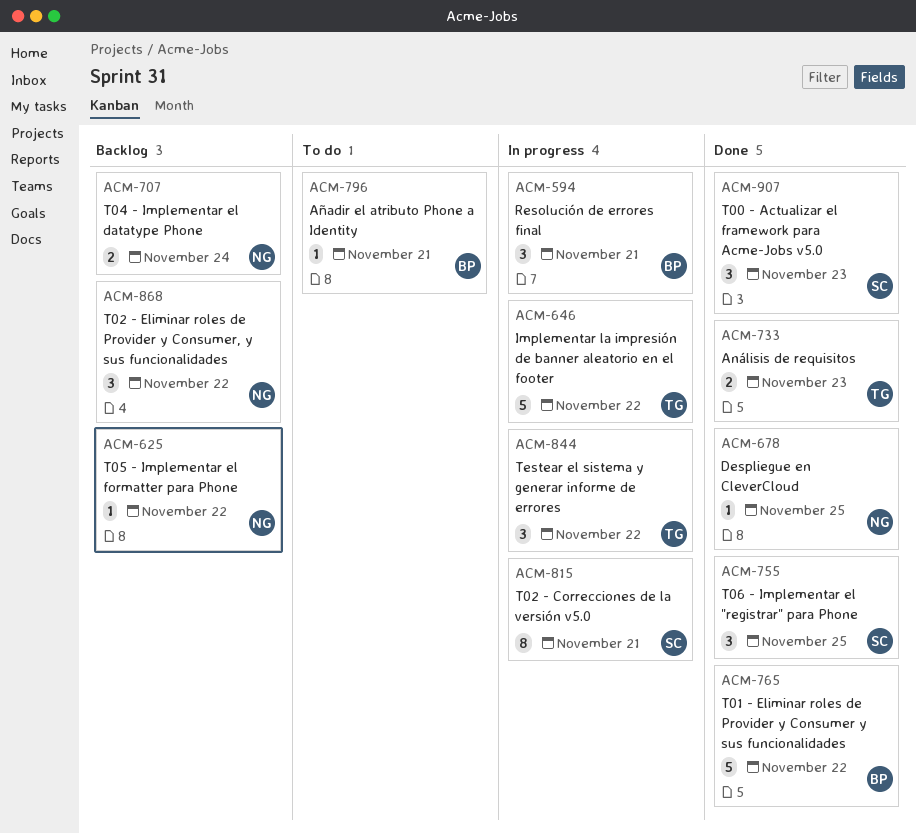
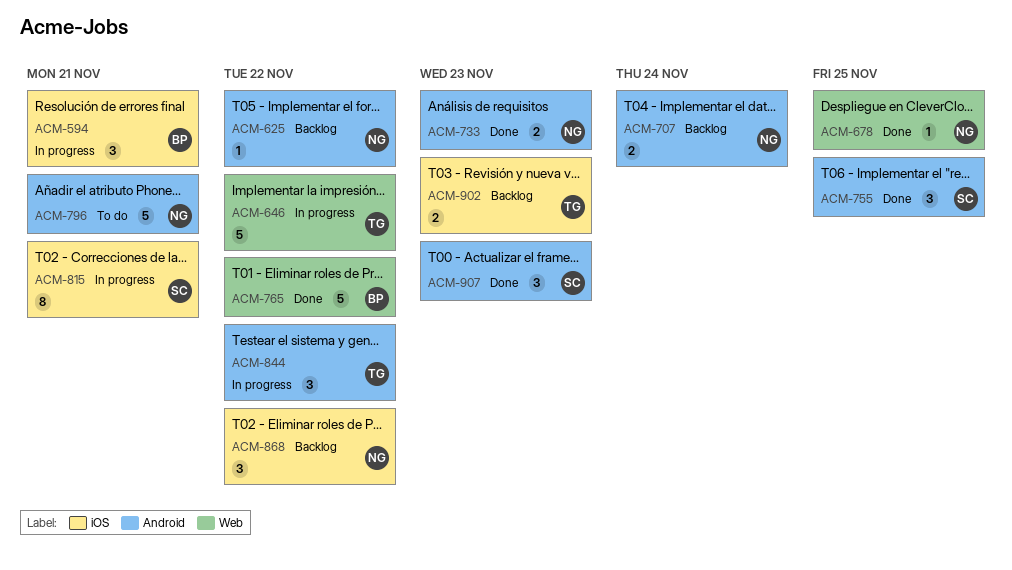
ACM-733, owner: TG -> NG
ACM-796, owner: BP -> NG
ACM-796, estimate: 1 -> 5
ACM-902: none -> present

